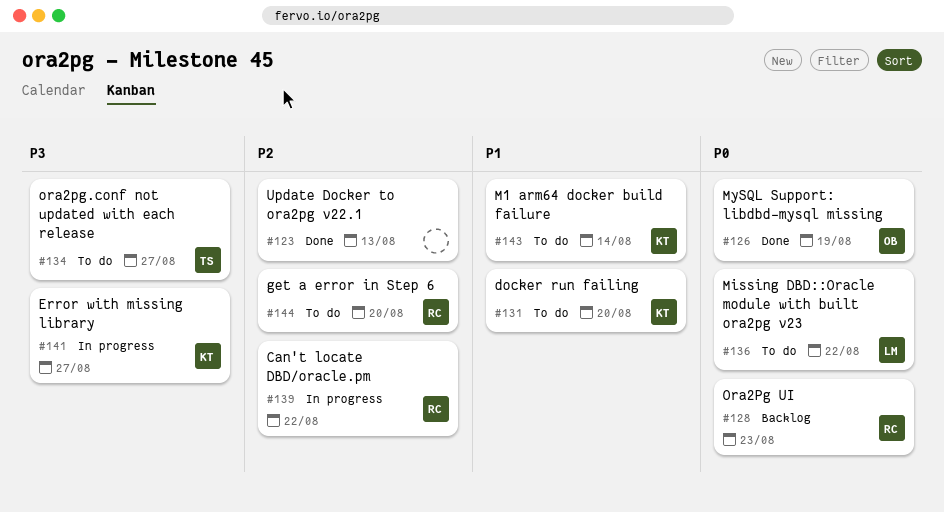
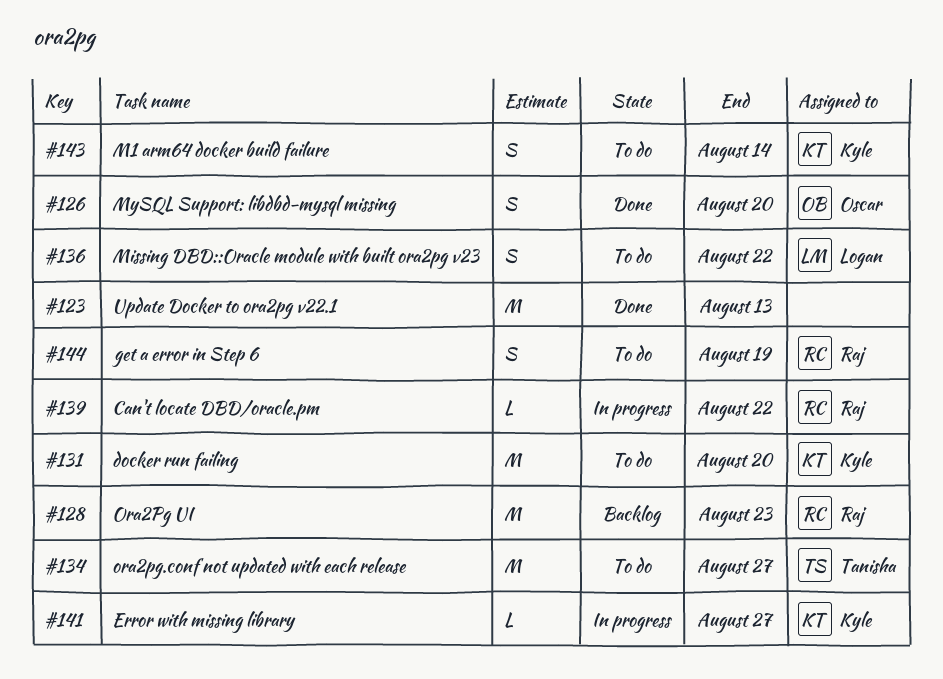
#126, due: Aug 19 -> Aug 20
#144, due: Aug 20 -> Aug 19

